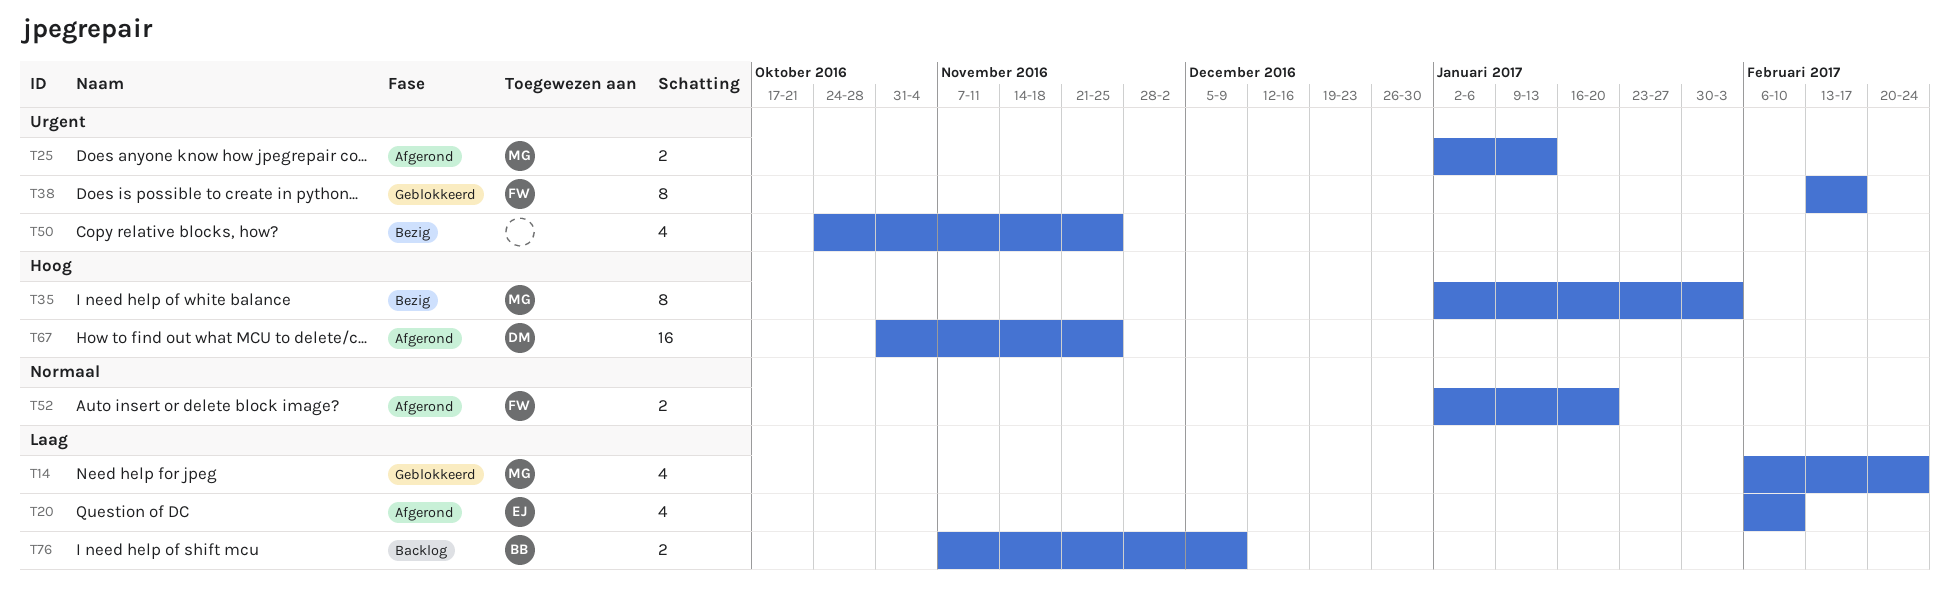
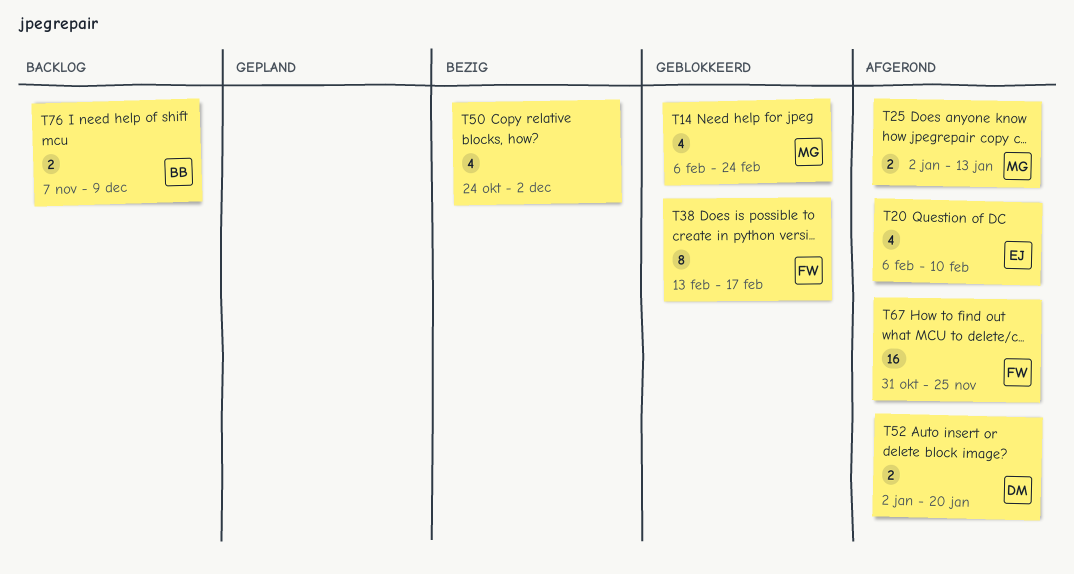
T35: present -> none
T50, due: Nov 25 -> Dec 2
T52, owner: FW -> DM
T67, owner: DM -> FW

